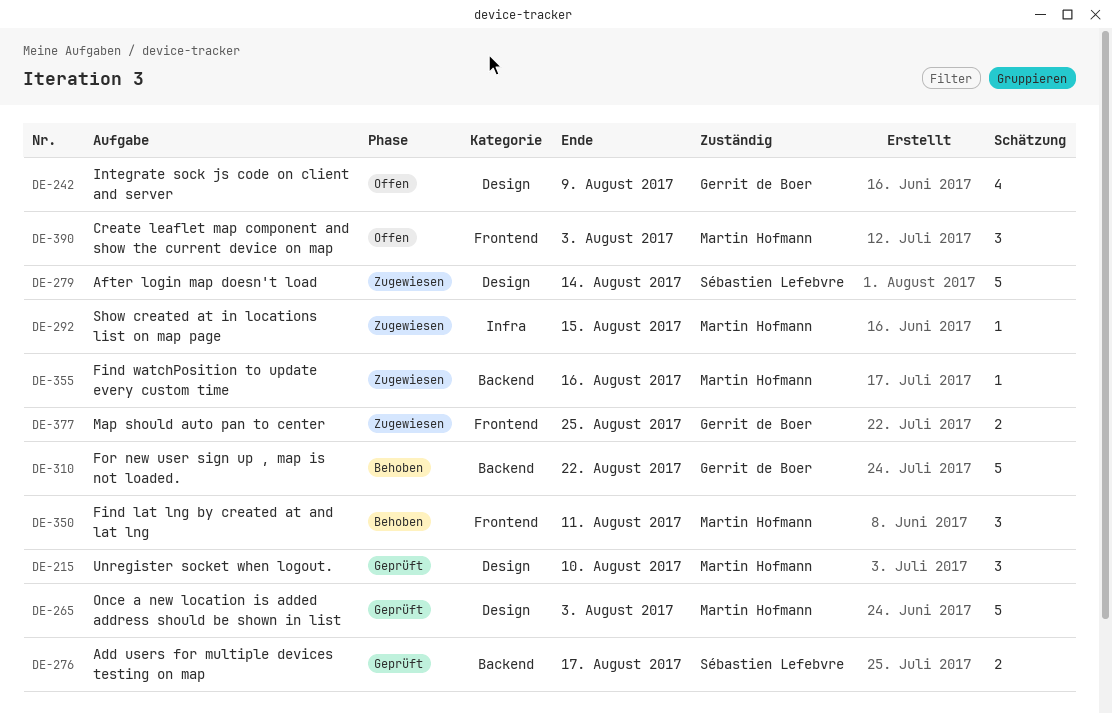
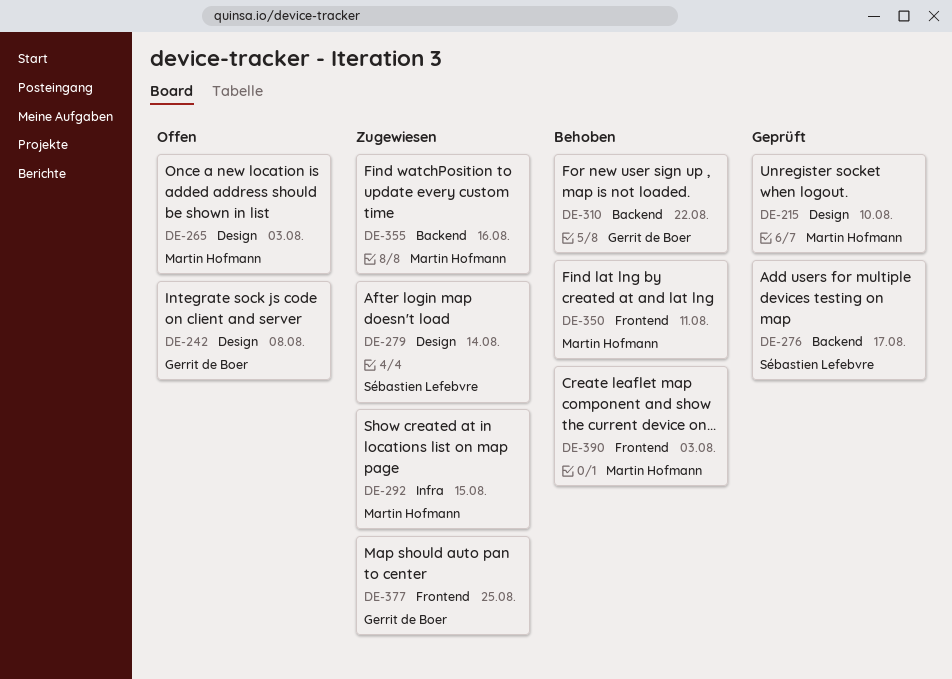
DE-242, due: Aug 9 -> Aug 8
DE-265, status: Geprüft -> Offen
DE-390, status: Offen -> Behoben

